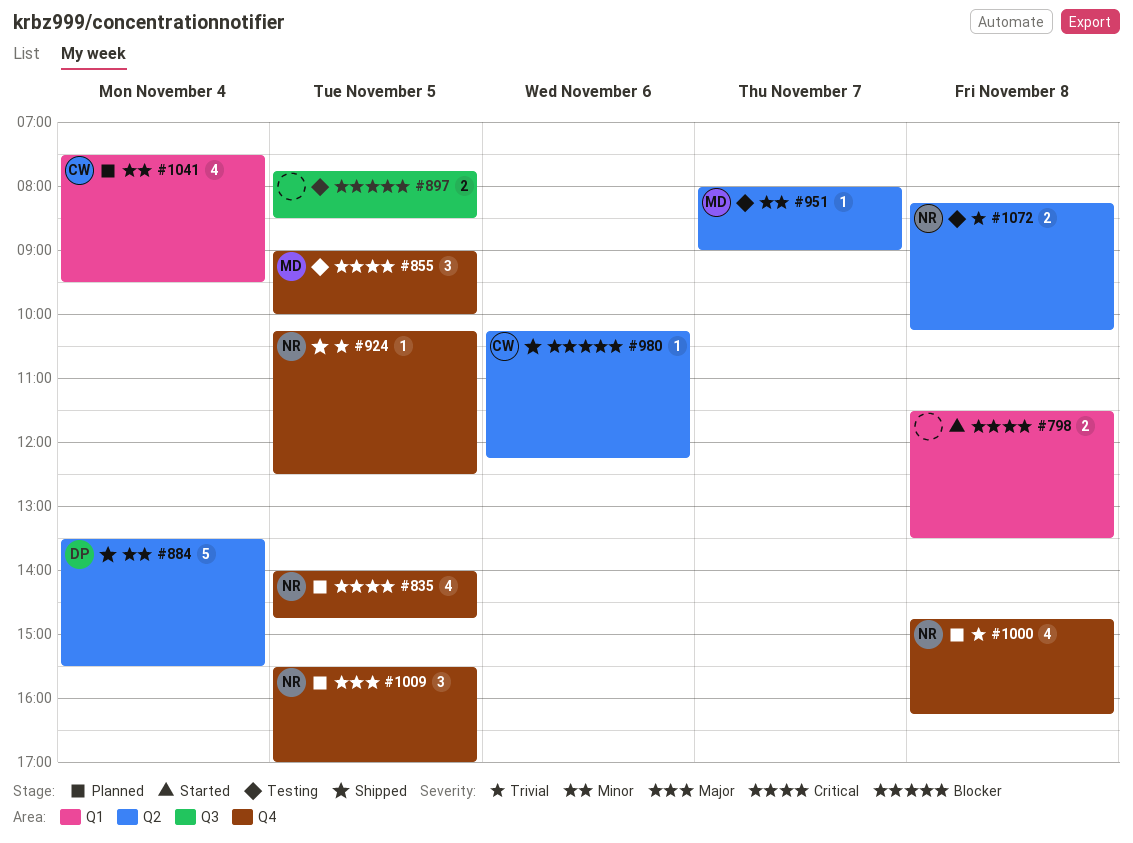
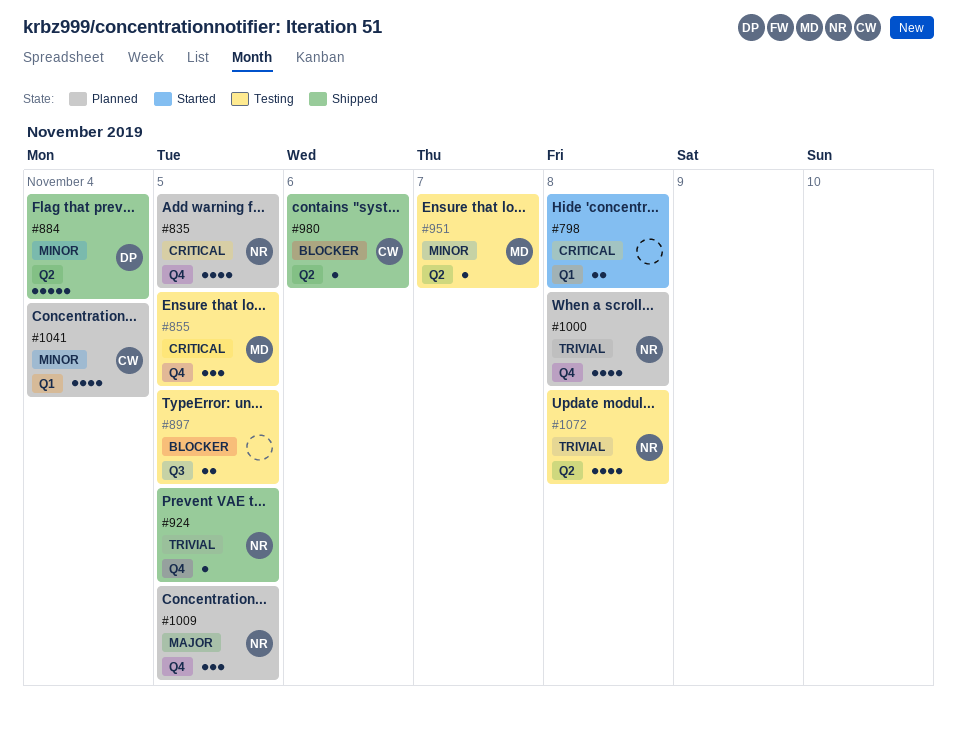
#1072, estimate: 2 -> 4

